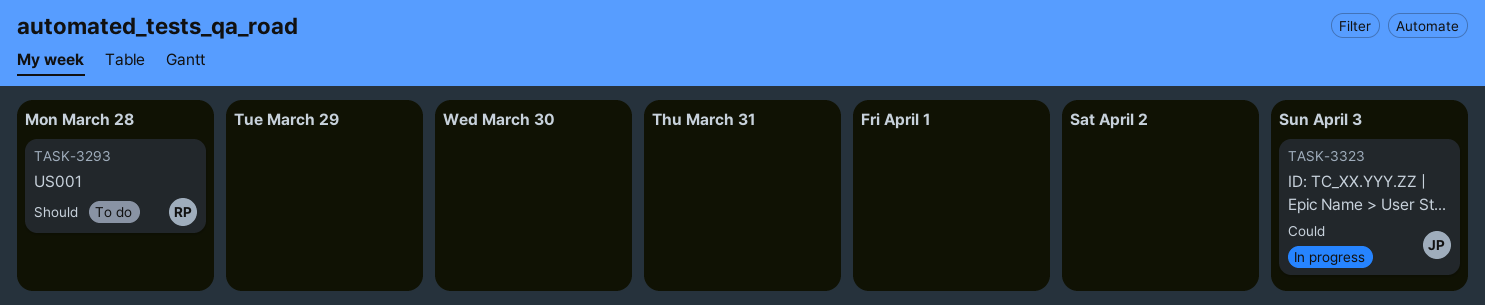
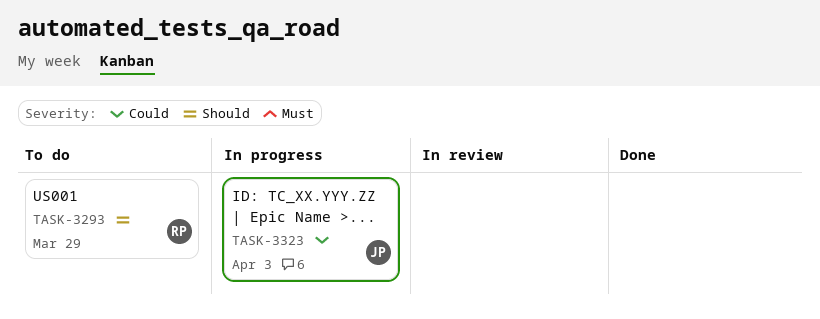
TASK-3293, due: Mar 28 -> Mar 29

